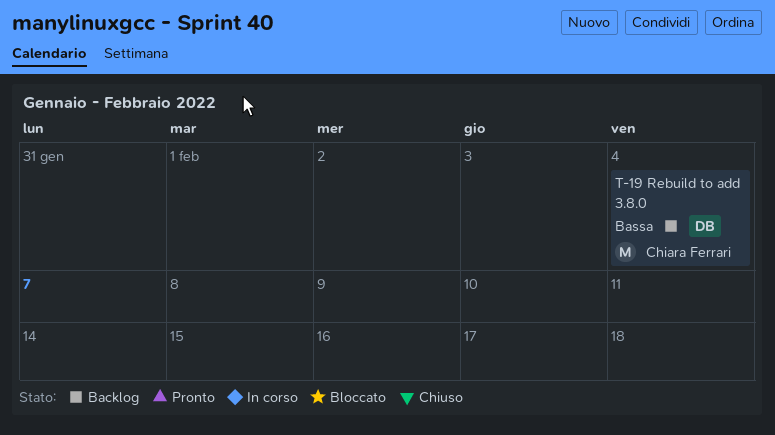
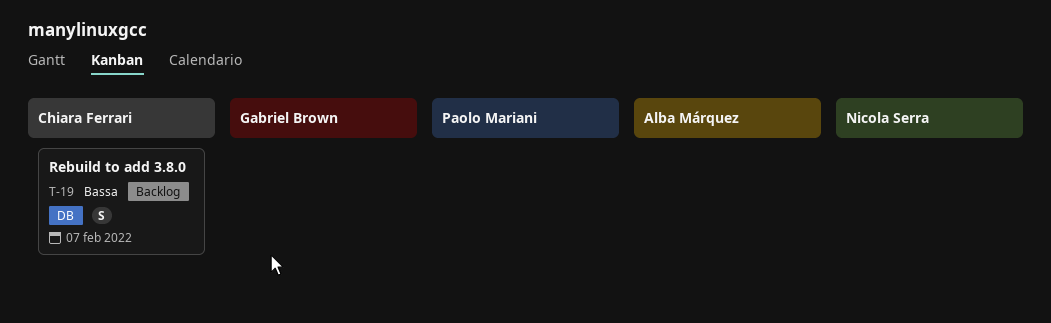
T-19, estimate: M -> S
T-19, due: Feb 4 -> Feb 7

